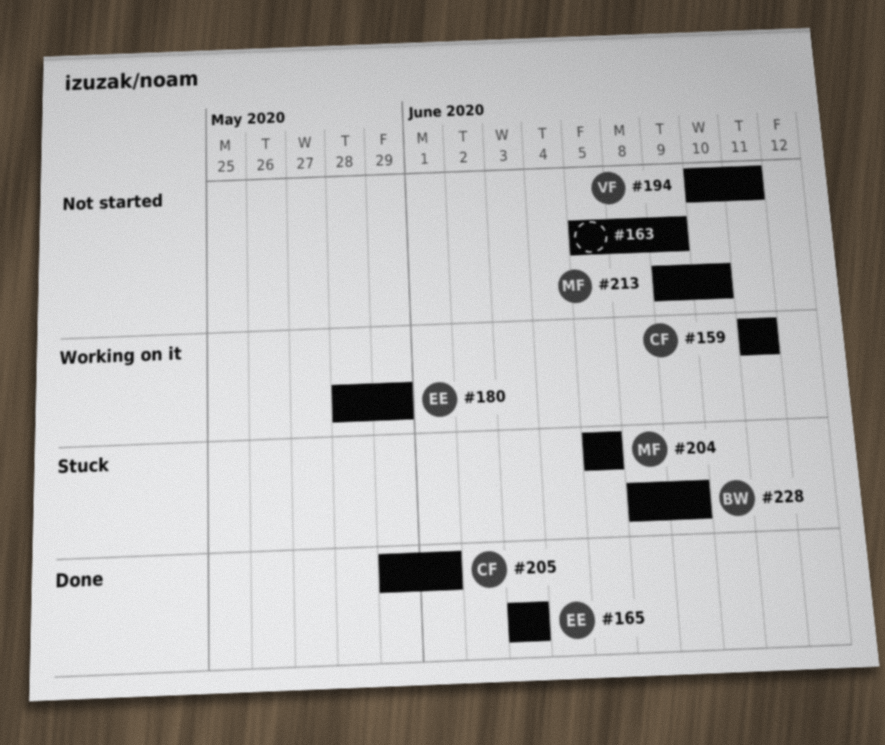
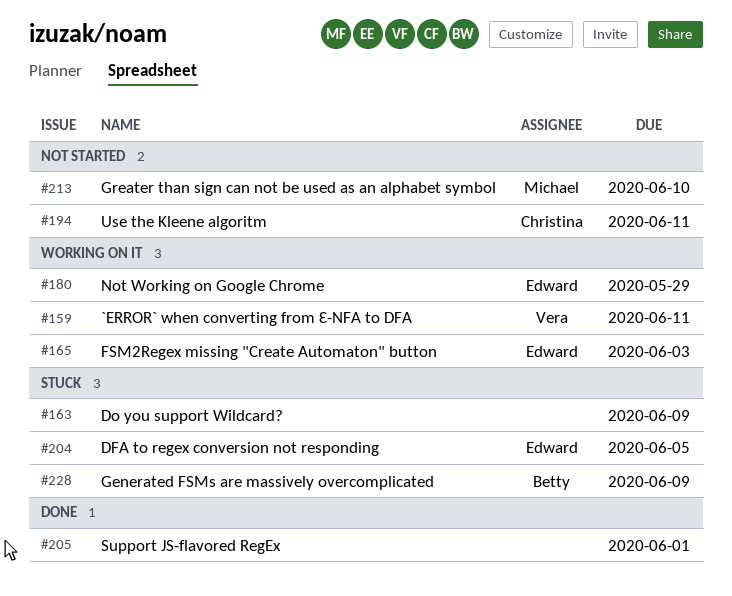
#159, owner: Christina -> Vera
#163, status: Not started -> Stuck
#165, status: Done -> Working on it
#194, owner: Vera -> Christina
#204, owner: Michael -> Edward
#205, owner: Christina -> none

